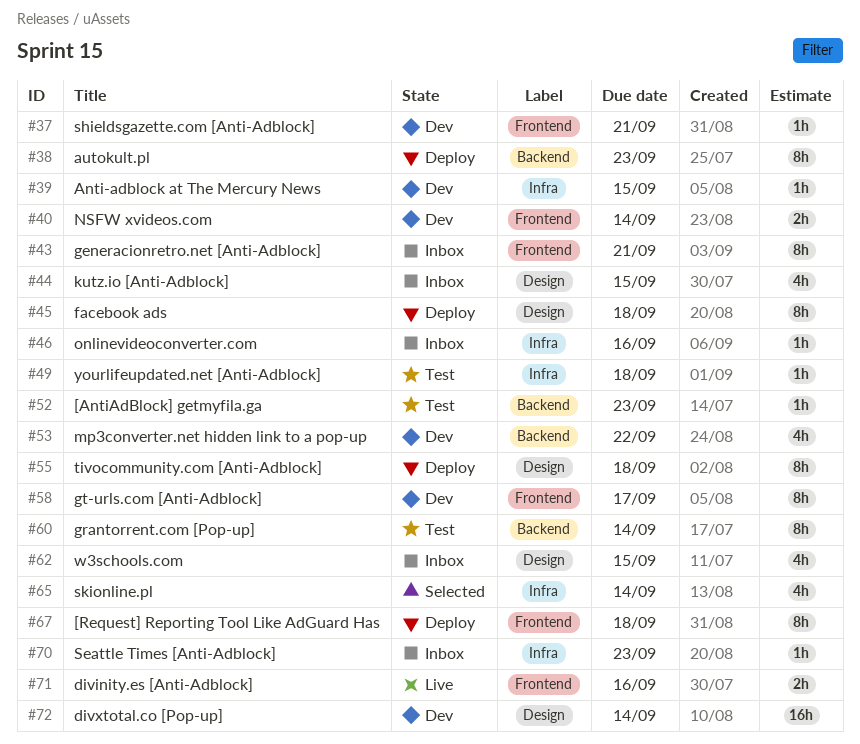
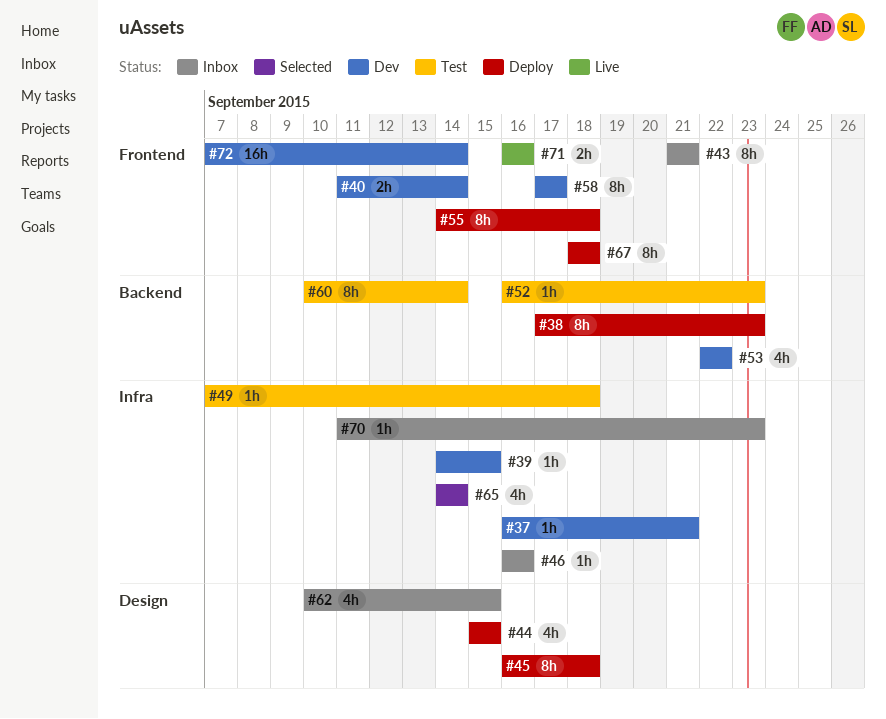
#37, label: Frontend -> Infra
#44, status: Inbox -> Deploy
#55, label: Design -> Frontend
#72, label: Design -> Frontend

